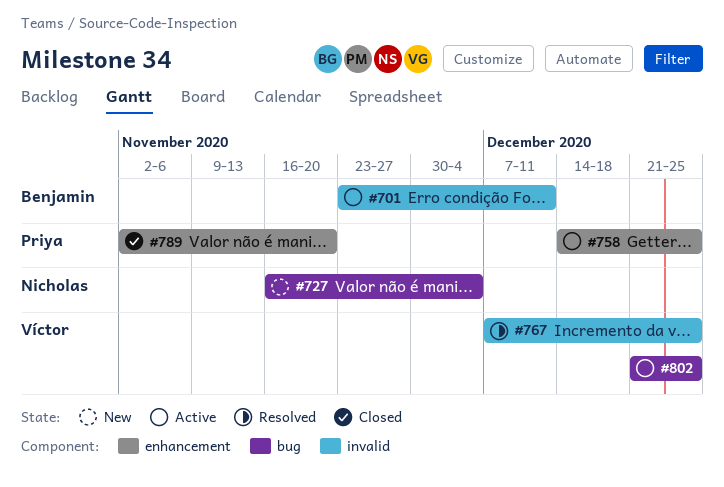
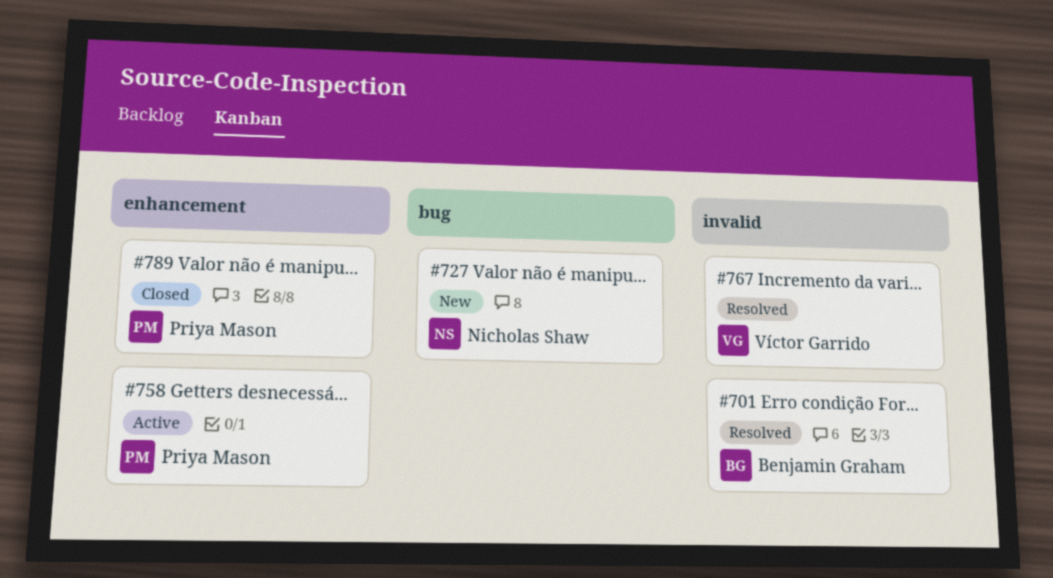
#701, status: Active -> Resolved
#802: present -> none

